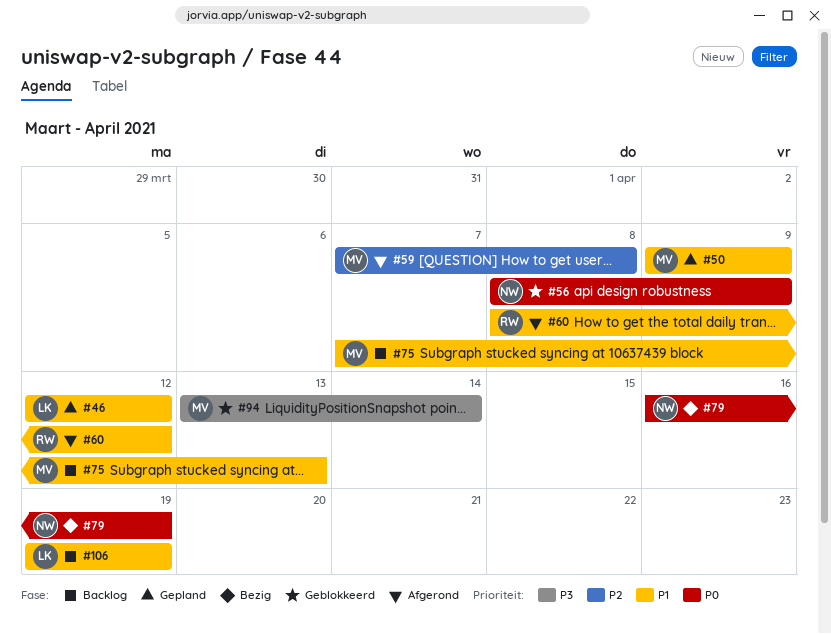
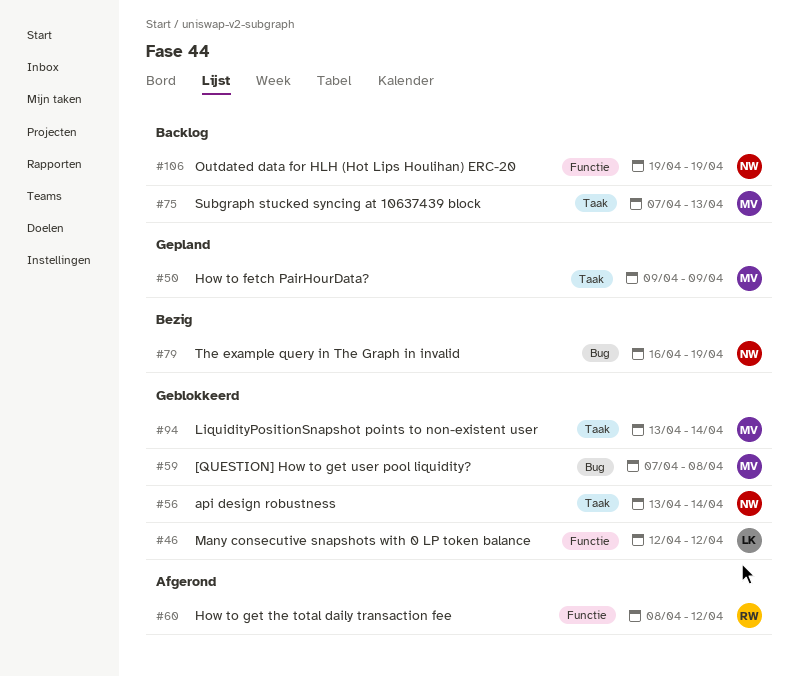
#46, status: Gepland -> Geblokkeerd
#56, start: Apr 8 -> Apr 13
#56, due: Apr 9 -> Apr 14
#59, status: Afgerond -> Geblokkeerd
#106, owner: LK -> NW

